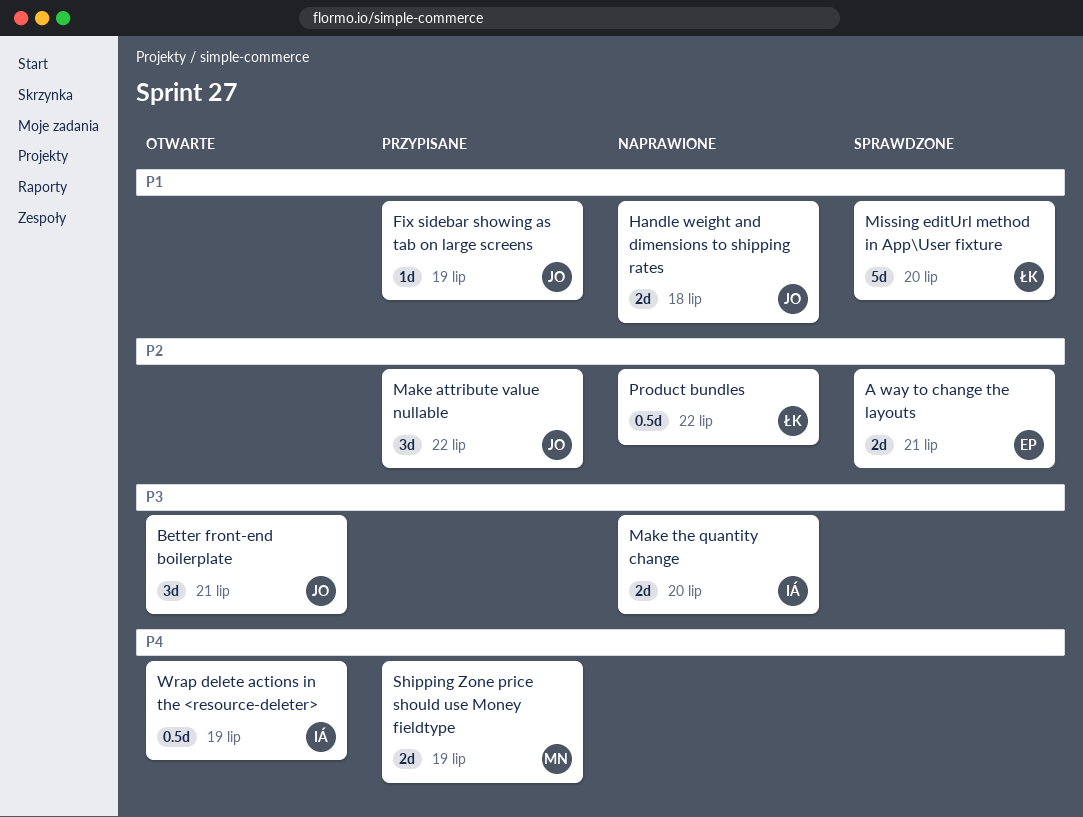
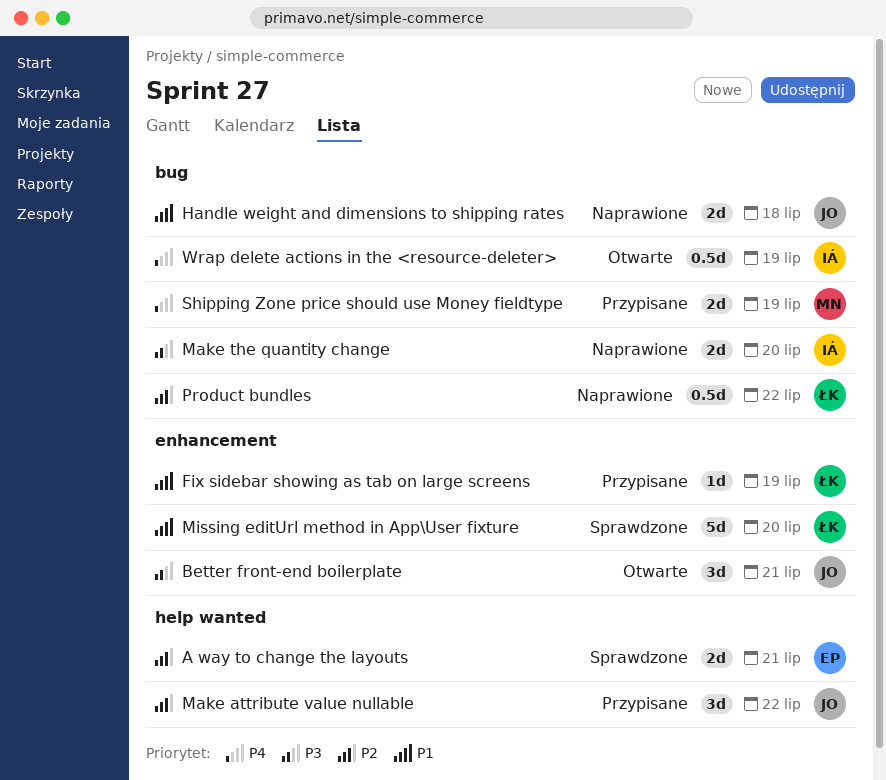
Fix sidebar showing as tab on large screens, owner: JO -> ŁK

